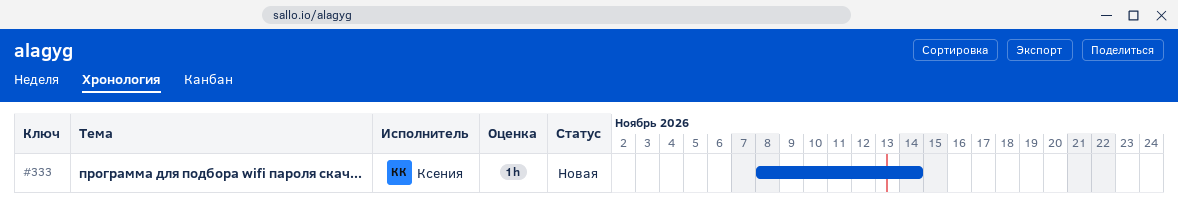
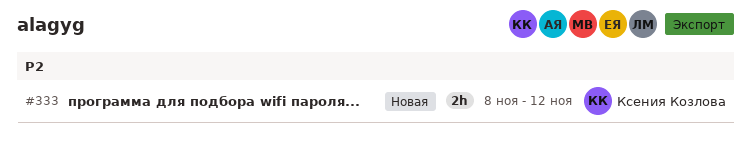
#333, estimate: 1h -> 2h
#333, due: Nov 14 -> Nov 12

